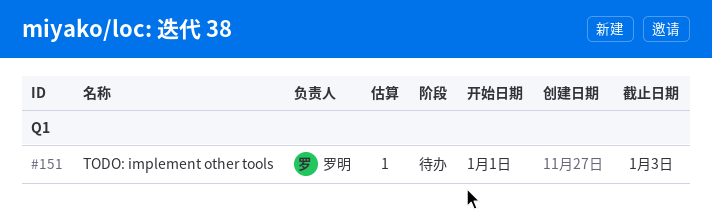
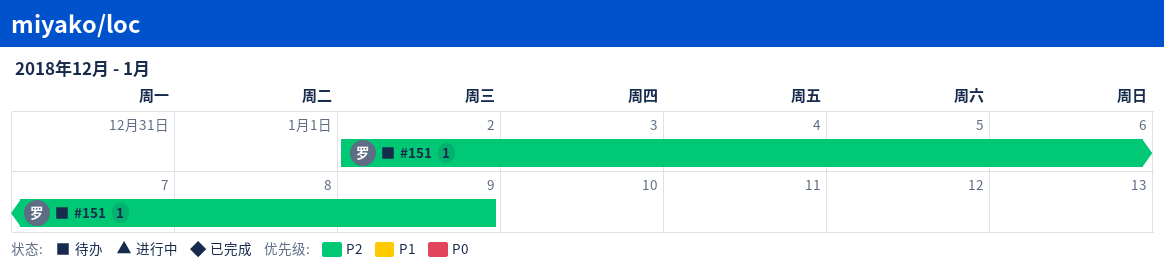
#151, start: Jan 1 -> Jan 2
#151, due: Jan 3 -> Jan 9

